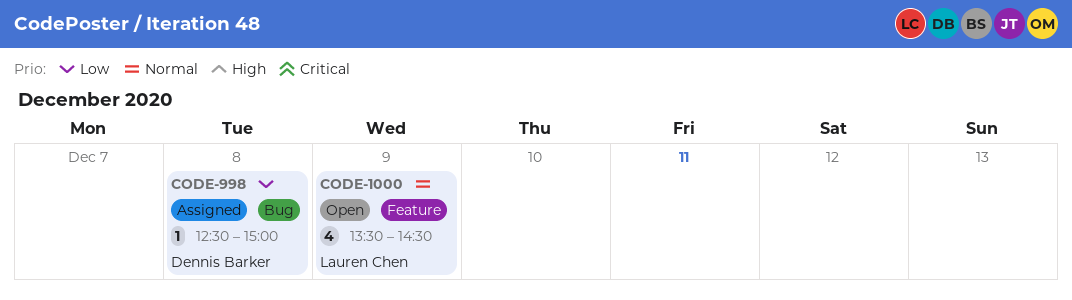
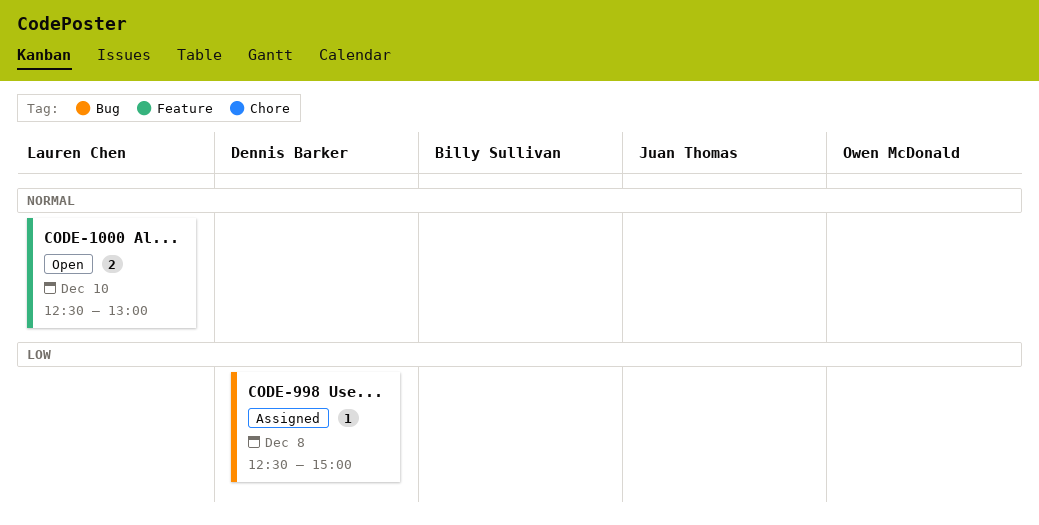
CODE-1000, estimate: 4 -> 2
CODE-1000, day: Dec 9 -> Dec 10
CODE-1000, begins: 13:30 -> 12:30
CODE-1000, ends: 14:30 -> 13:00

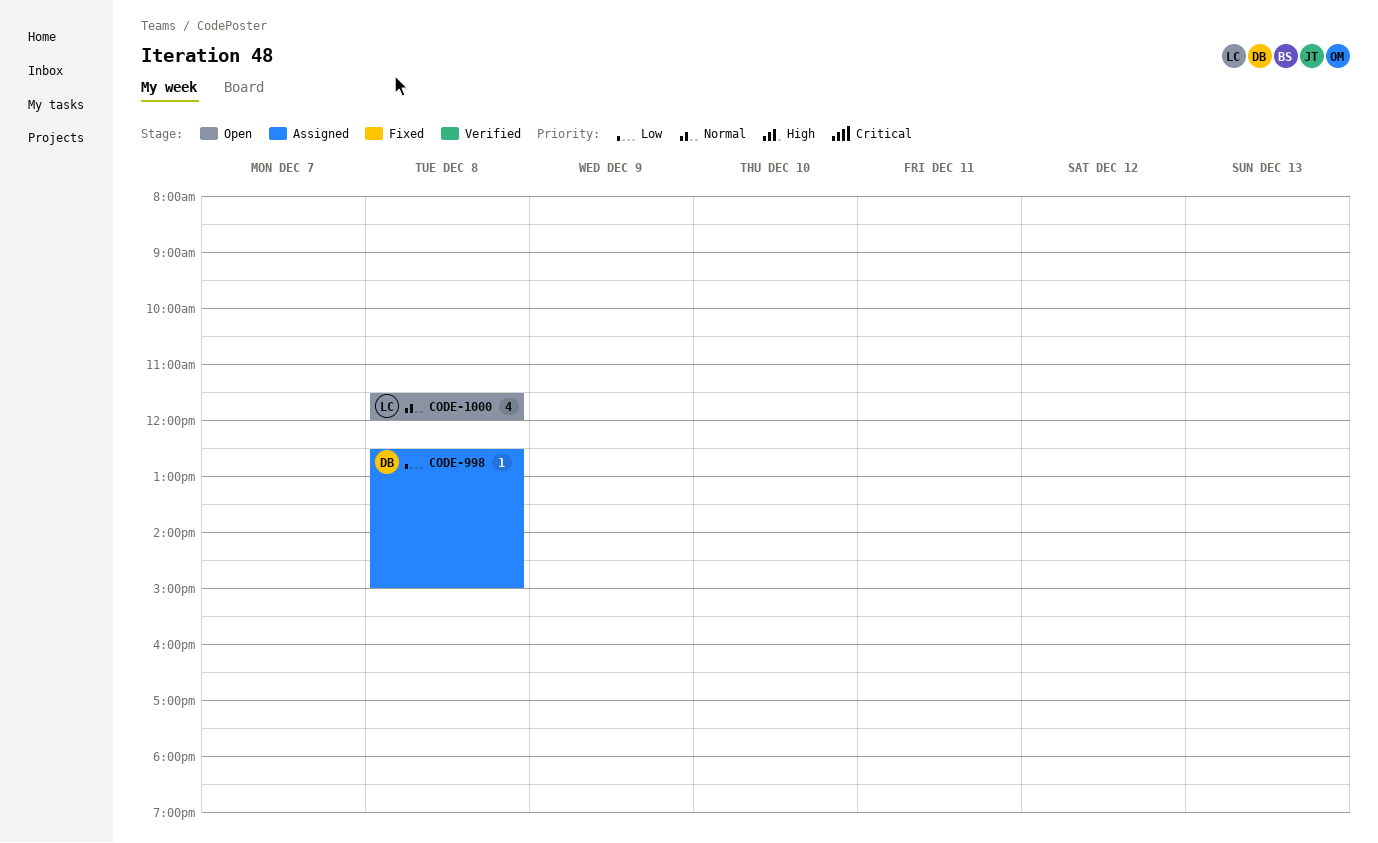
CODE-1000, estimate: 2 -> 4
CODE-1000, day: Dec 10 -> Dec 8
CODE-1000, begins: 12:30 -> 11:30
CODE-1000, ends: 13:00 -> 12:00

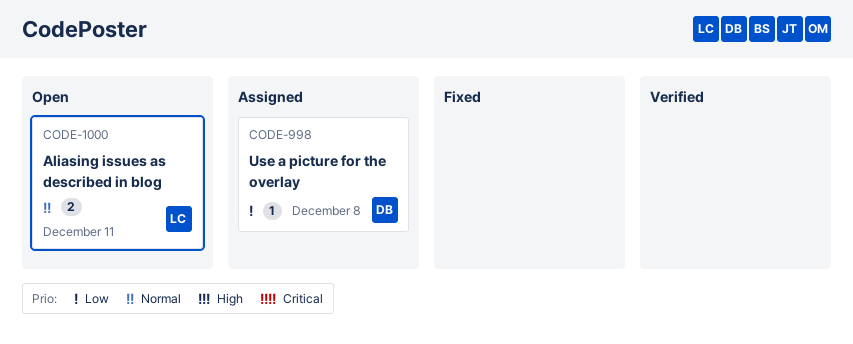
CODE-1000, estimate: 4 -> 2
CODE-1000, day: Dec 8 -> Dec 11

